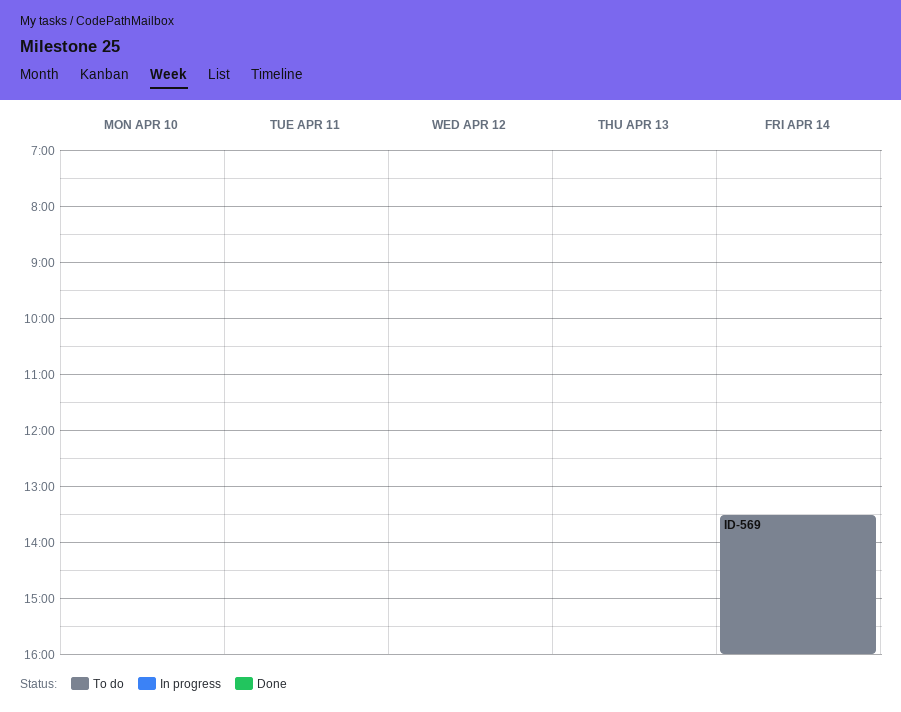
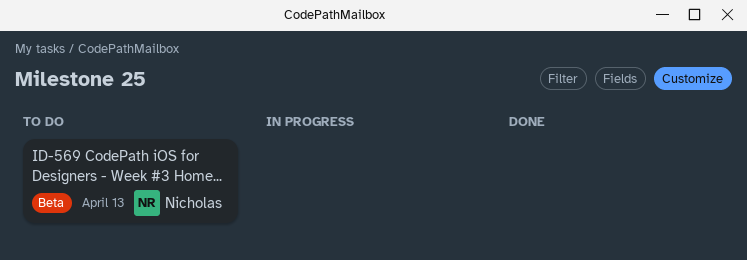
ID-569, day: Apr 14 -> Apr 13

